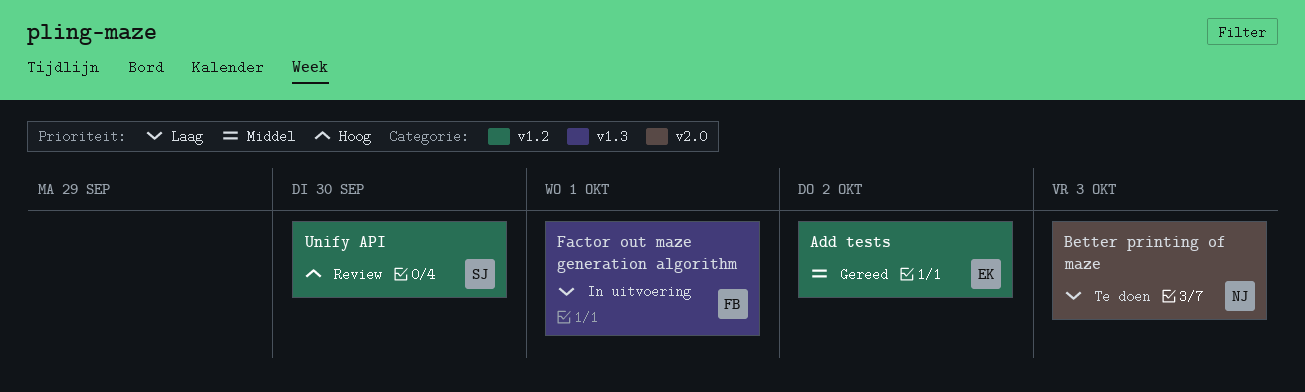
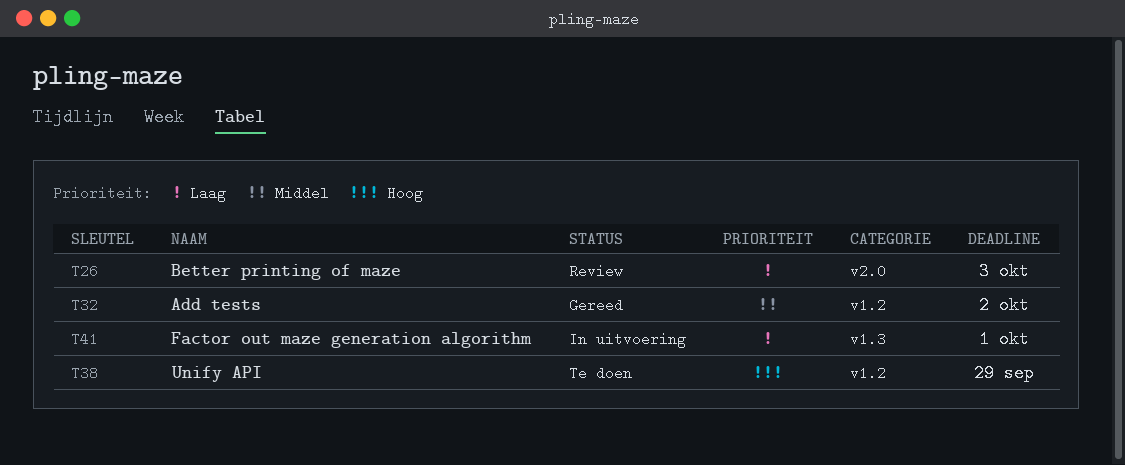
Better printing of maze, status: Te doen -> Review
Unify API, status: Review -> Te doen
Unify API, due: Sep 30 -> Sep 29

